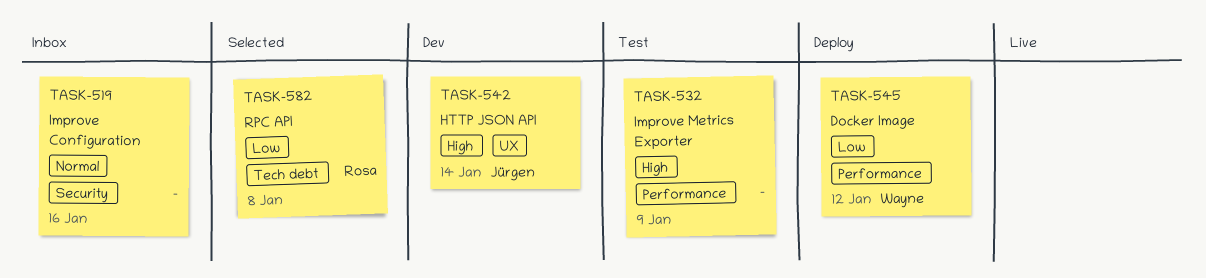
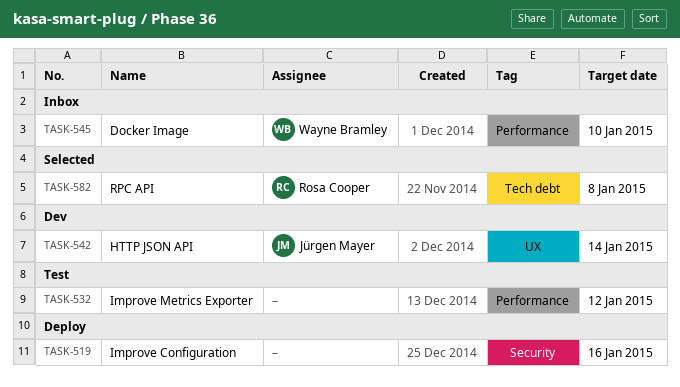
TASK-519, status: Inbox -> Deploy
TASK-532, due: Jan 9 -> Jan 12
TASK-545, status: Deploy -> Inbox
TASK-545, due: Jan 12 -> Jan 10

